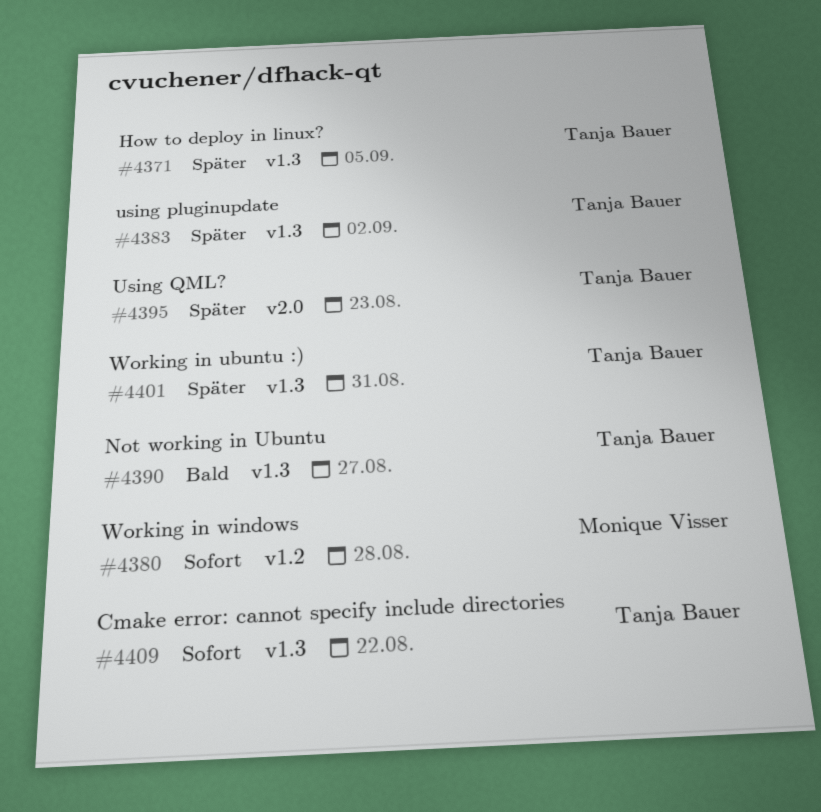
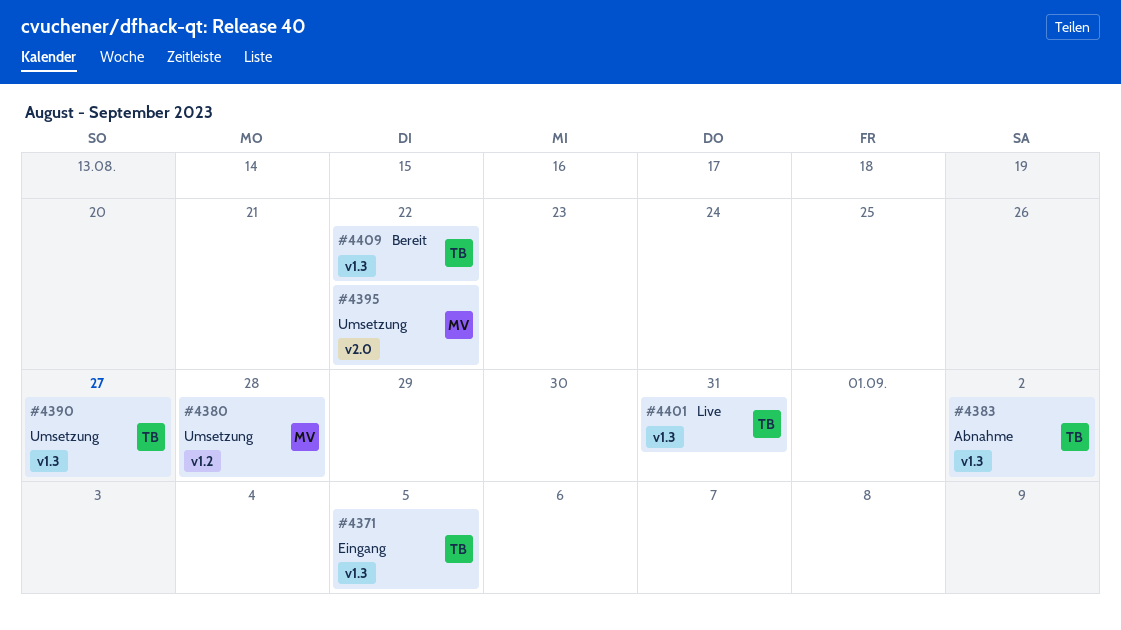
#4395, owner: Tanja Bauer -> Monique Visser
#4395, due: Aug 23 -> Aug 22

